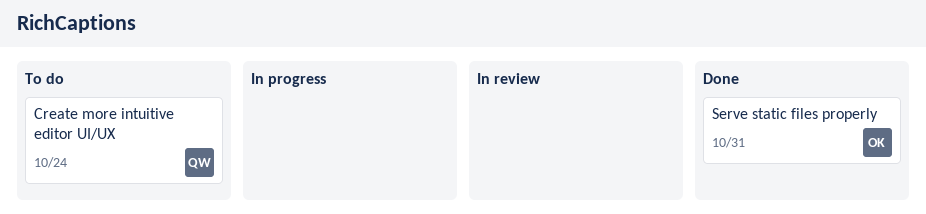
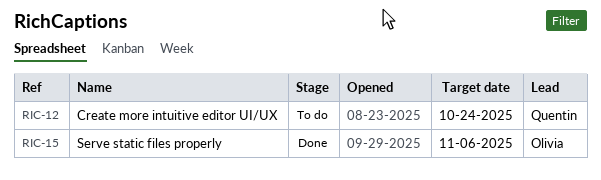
Serve static files properly, due: Oct 31 -> Nov 6

